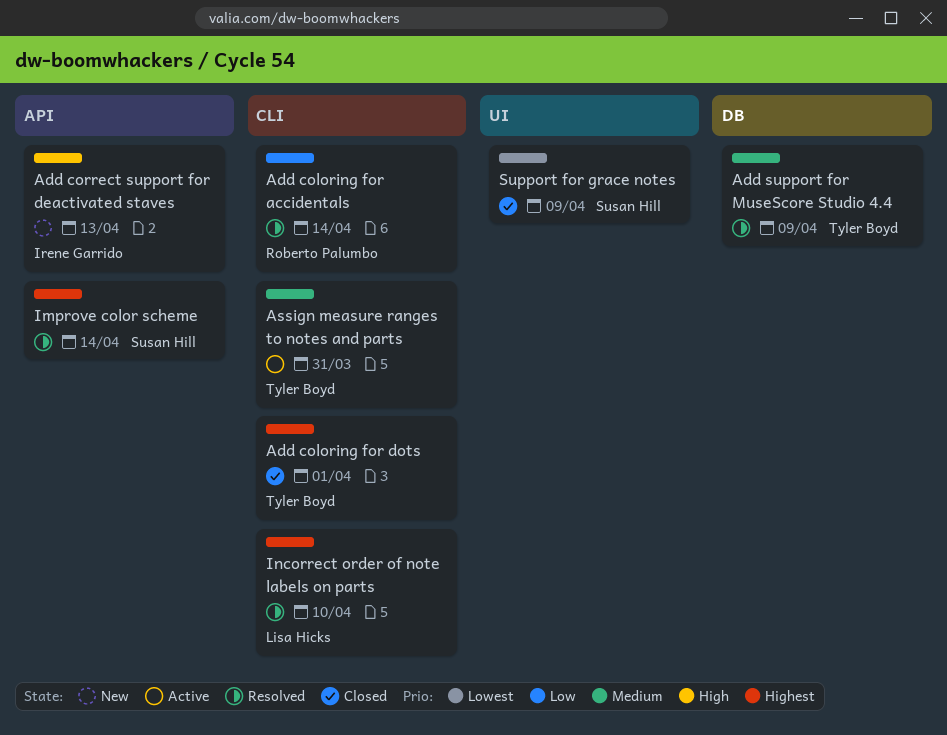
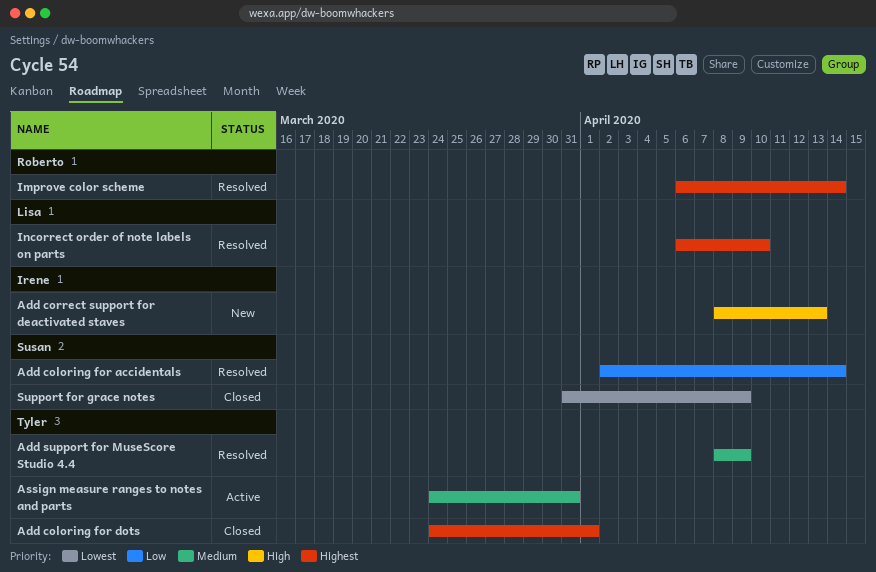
Add coloring for accidentals, owner: Roberto Palumbo -> Susan Hill
Improve color scheme, owner: Susan Hill -> Roberto Palumbo

